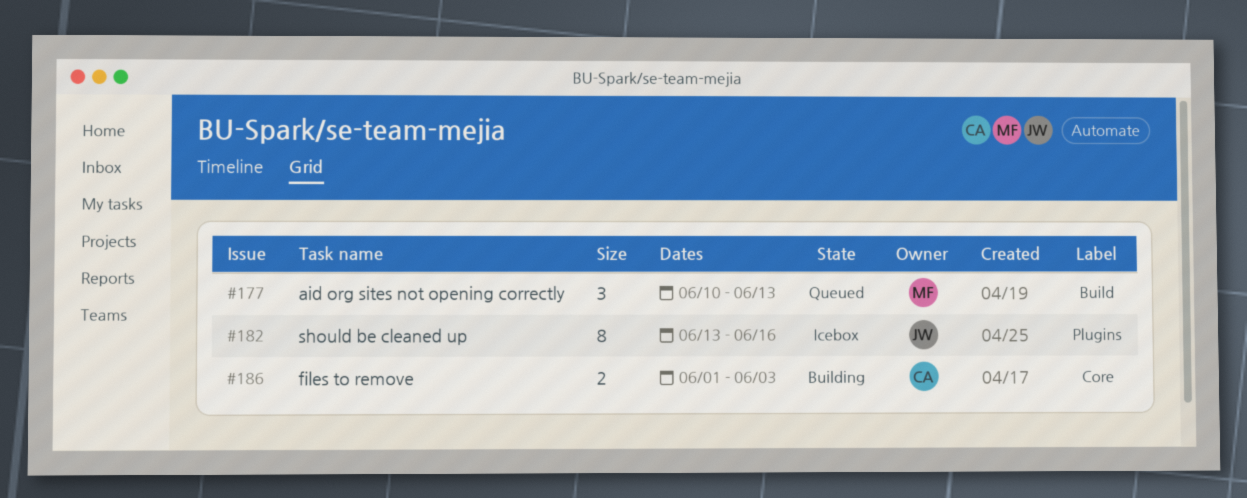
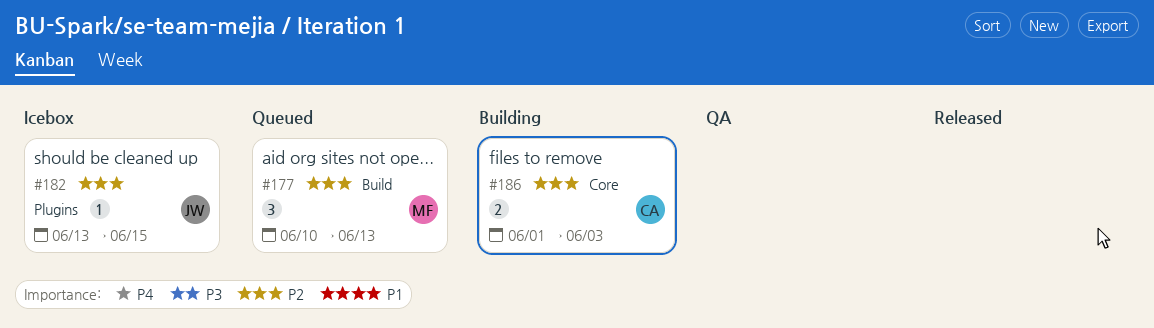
#182, estimate: 8 -> 1
#182, due: Jun 16 -> Jun 15

